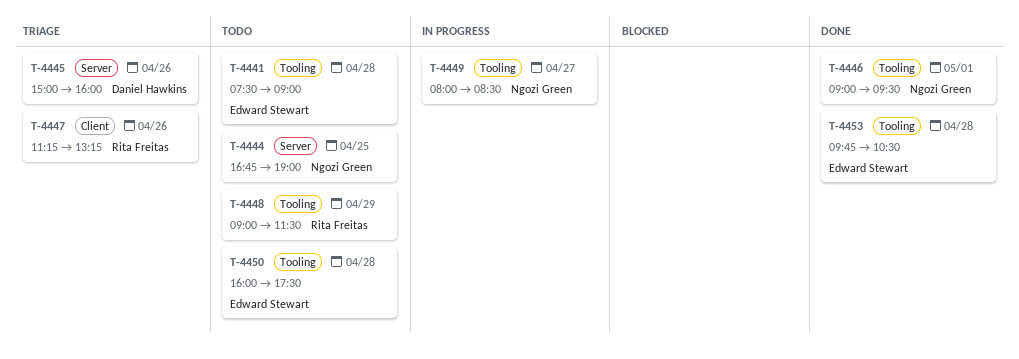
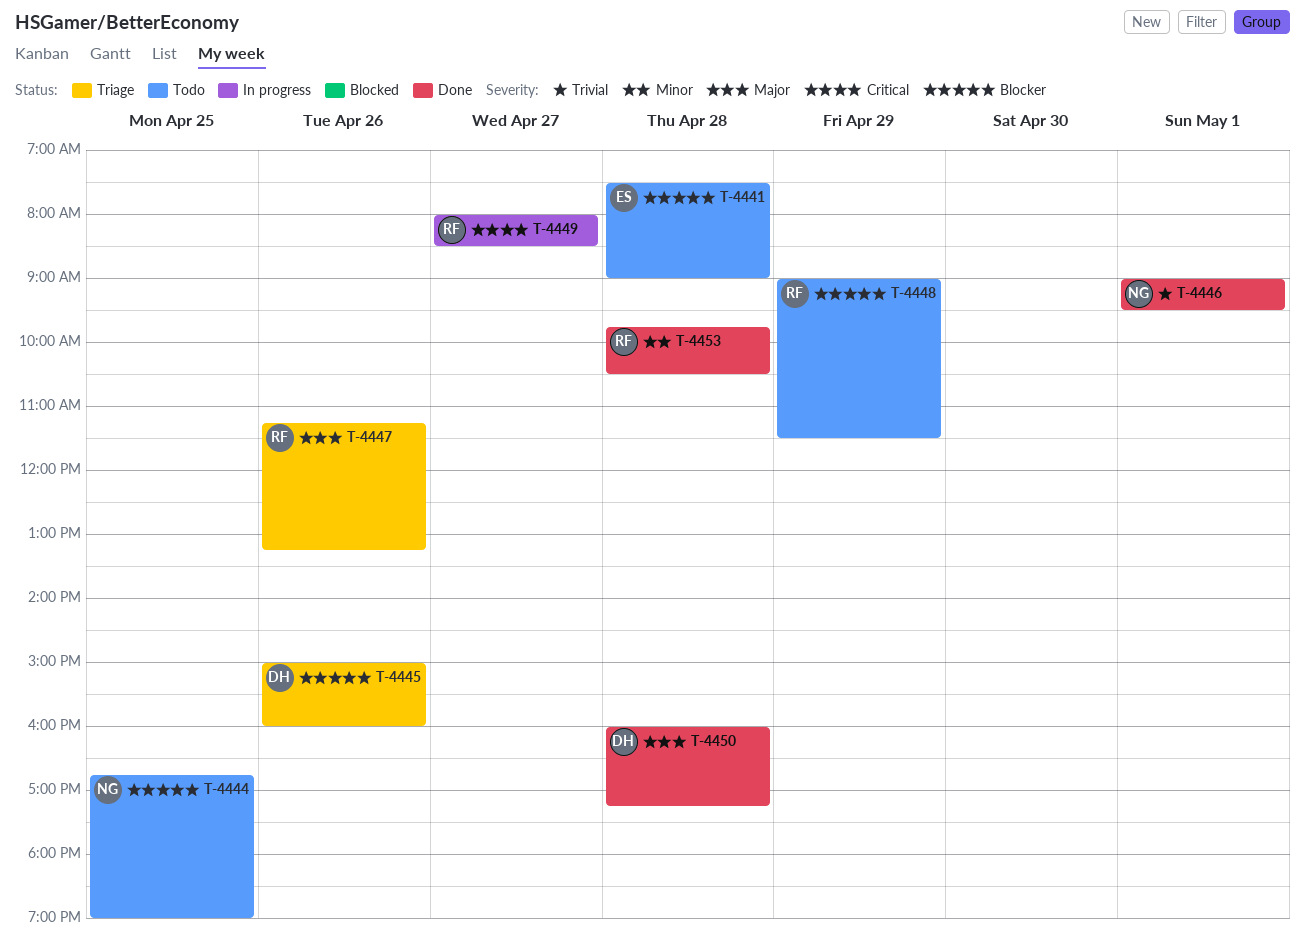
T-4449, owner: Ngozi Green -> Rita Freitas
T-4450, status: Todo -> Done
T-4450, owner: Edward Stewart -> Daniel Hawkins
T-4450, ends: 17:30 -> 17:15
T-4453, owner: Edward Stewart -> Rita Freitas

